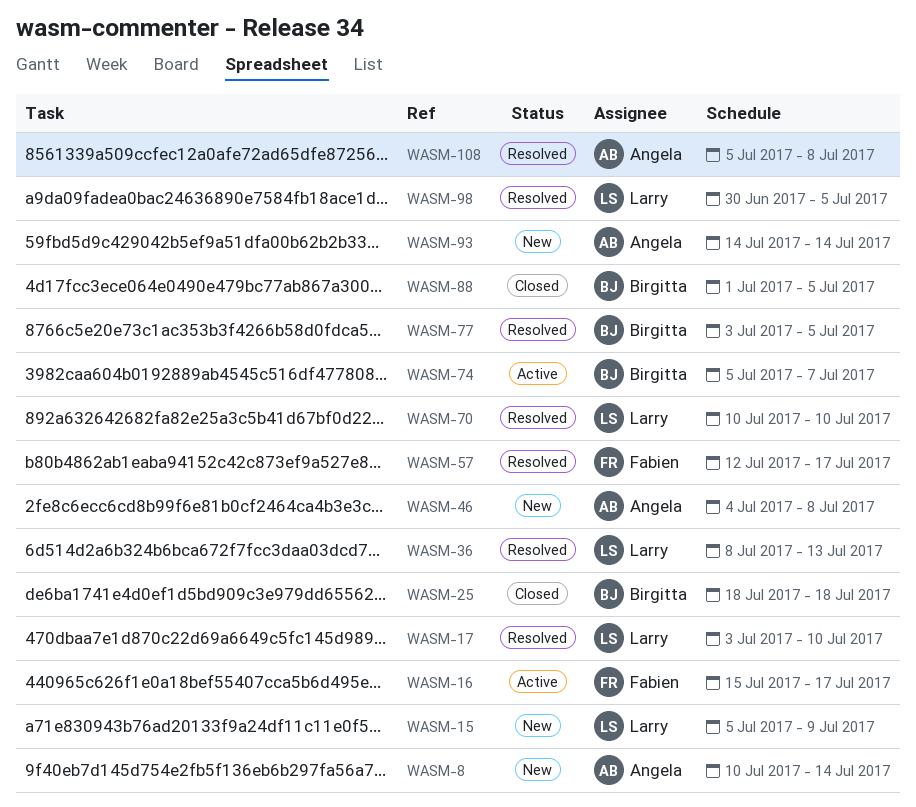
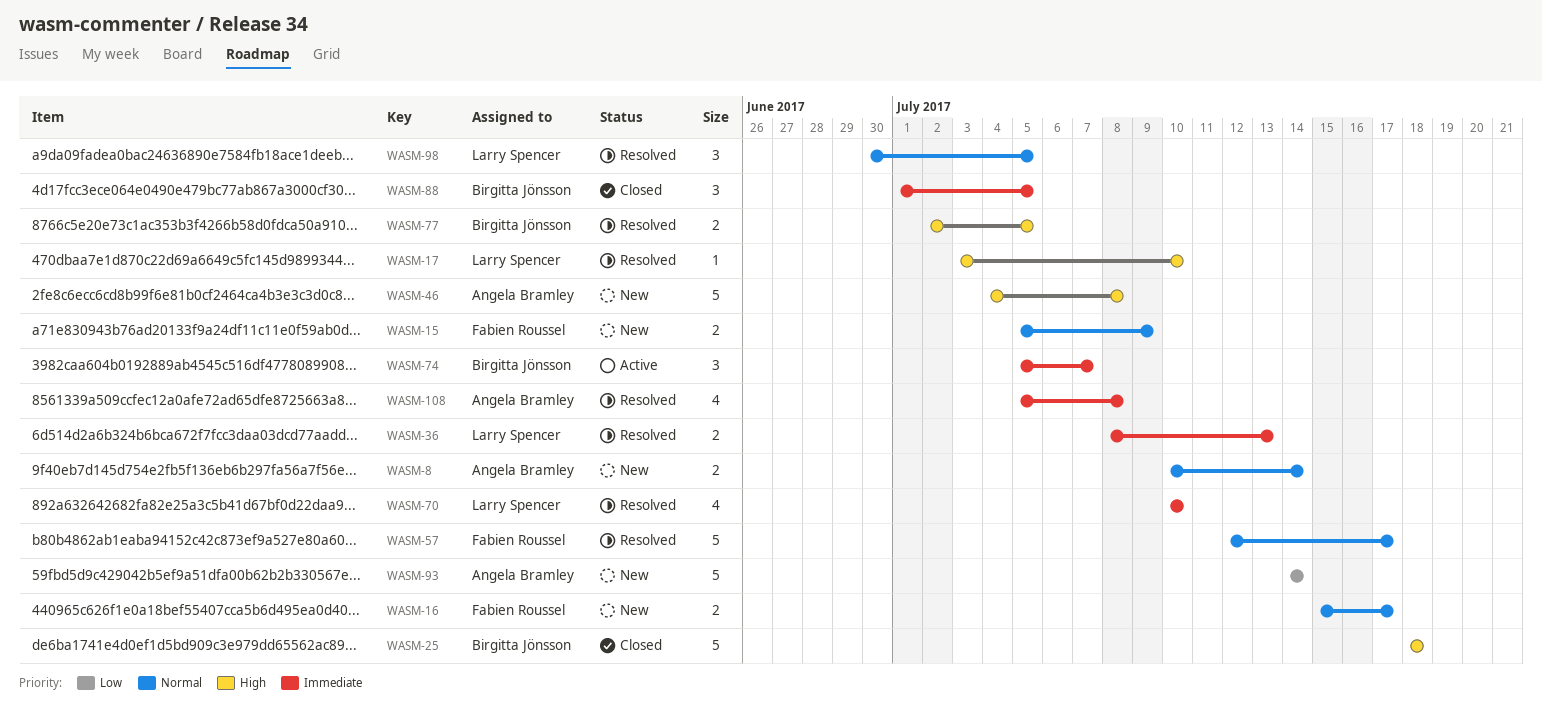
WASM-15, owner: Larry Spencer -> Fabien Roussel
WASM-16, status: Active -> New
WASM-77, start: Jul 3 -> Jul 2

